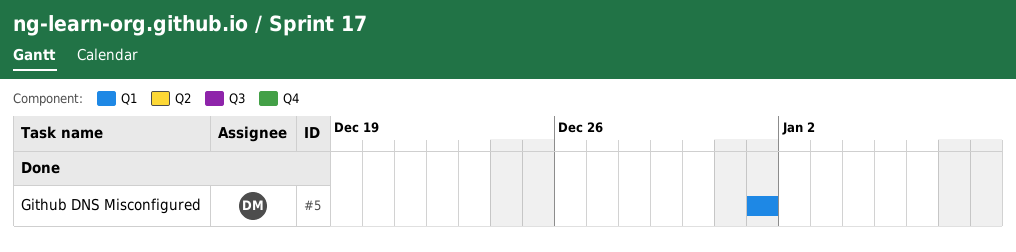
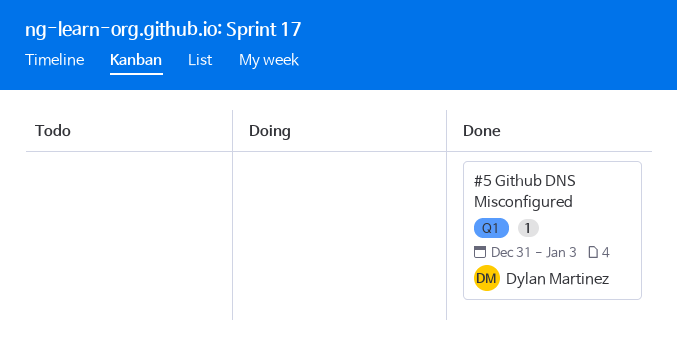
#5, start: Jan 1 -> Dec 31
#5, due: Jan 1 -> Jan 3

